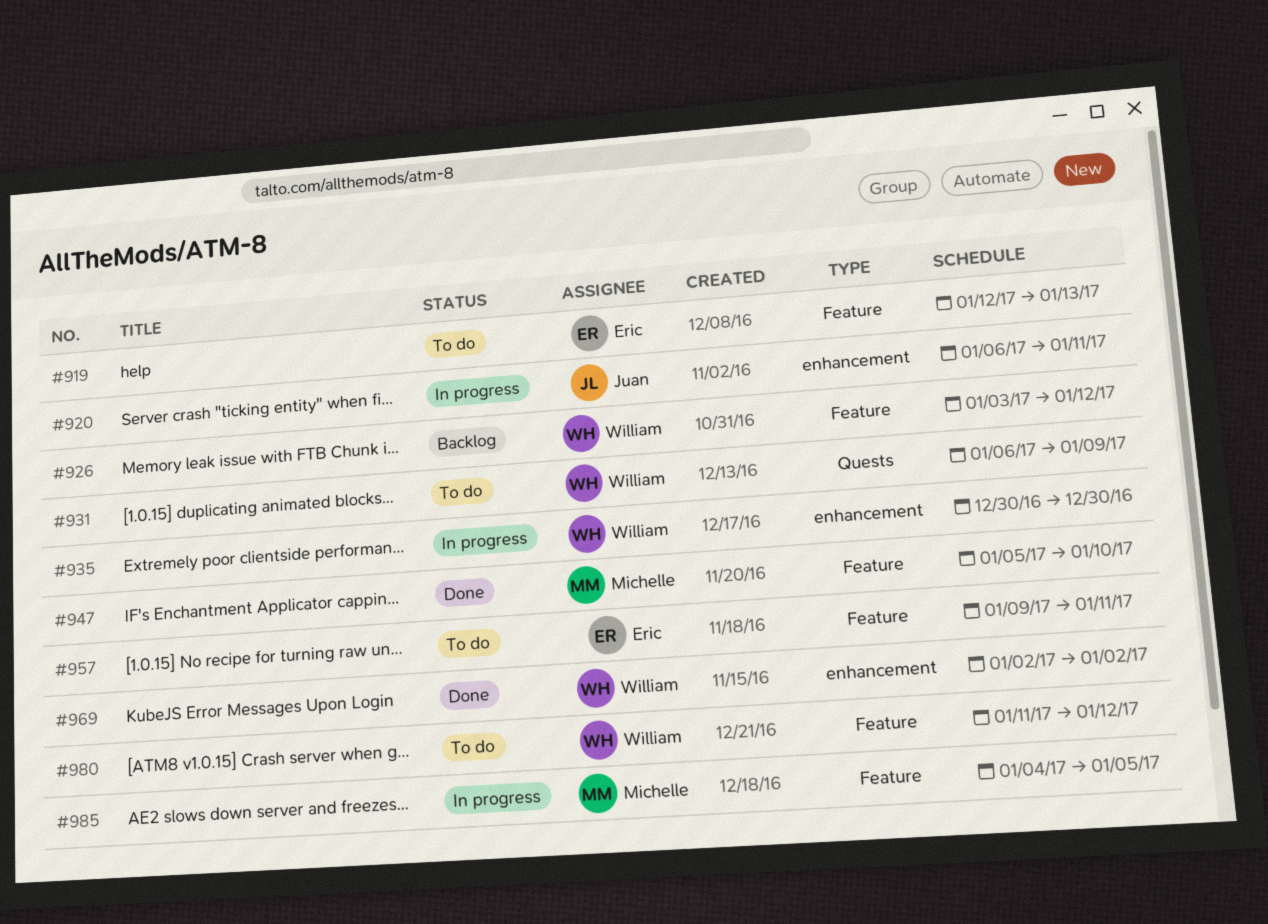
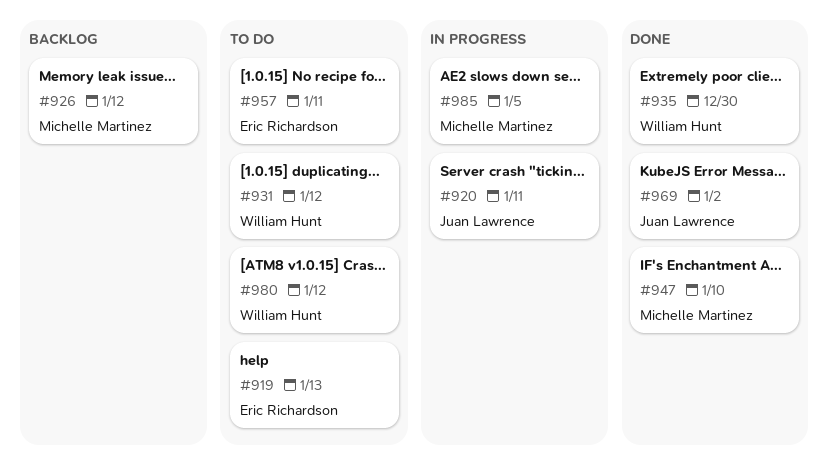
#926, owner: William Hunt -> Michelle Martinez
#931, due: Jan 9 -> Jan 12
#935, status: In progress -> Done
#969, owner: William Hunt -> Juan Lawrence

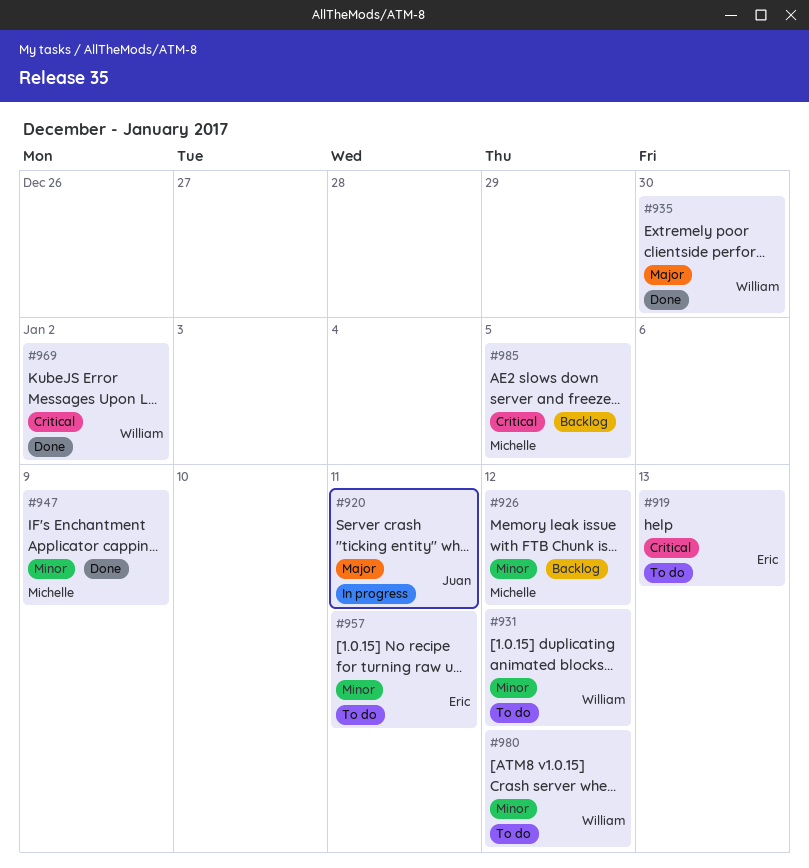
#947, due: Jan 10 -> Jan 9
#969, owner: Juan Lawrence -> William Hunt
#985, status: In progress -> Backlog

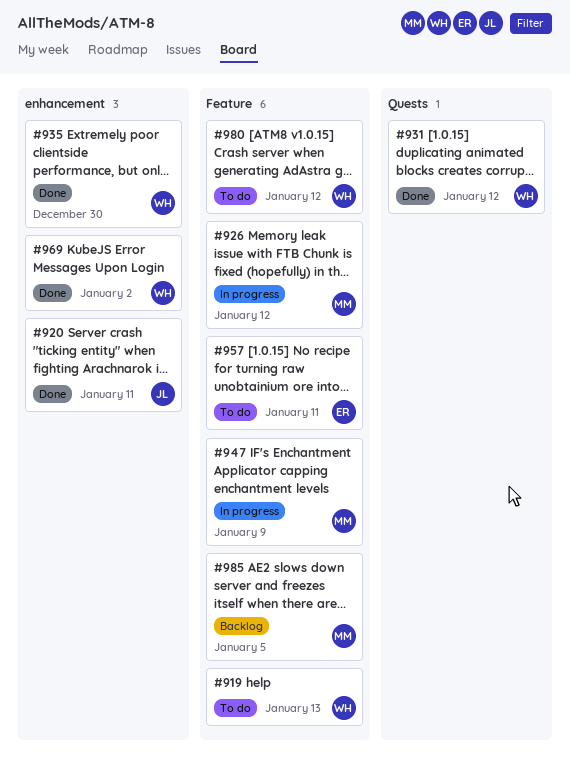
#919, owner: Eric -> William
#920, status: In progress -> Done
#926, status: Backlog -> In progress
#931, status: To do -> Done
#947, status: Done -> In progress

